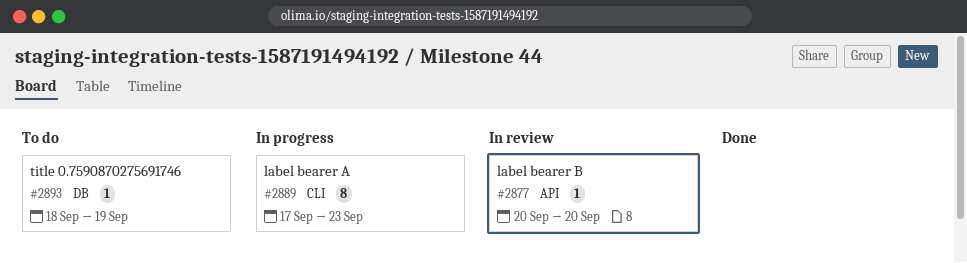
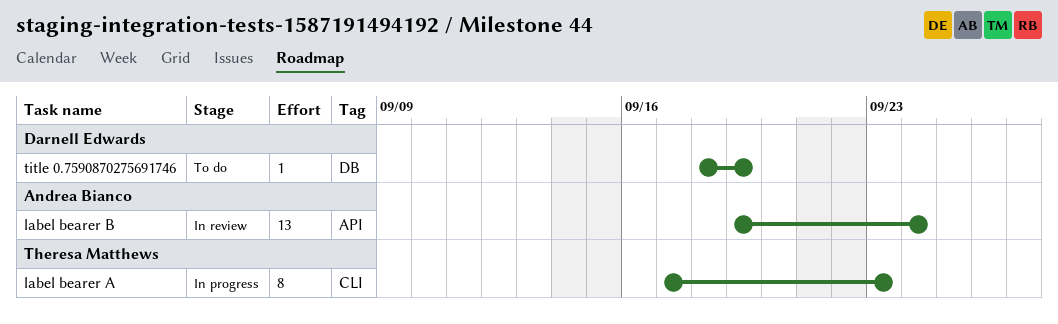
label bearer B, estimate: 1 -> 13
label bearer B, start: Sep 20 -> Sep 19
label bearer B, due: Sep 20 -> Sep 24

